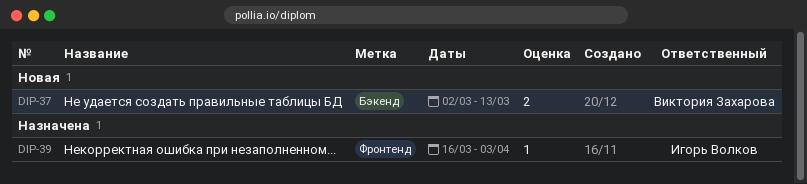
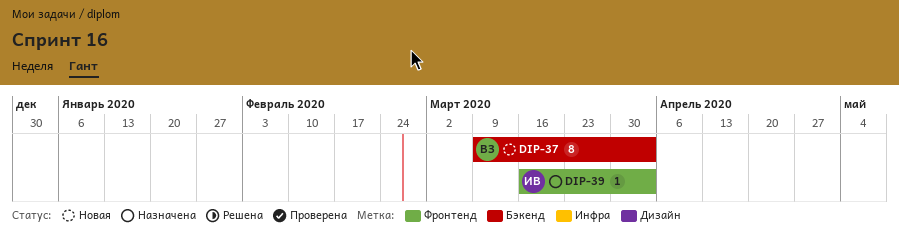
DIP-37, estimate: 2 -> 8
DIP-37, start: Mar 2 -> Mar 9
DIP-37, due: Mar 13 -> Apr 3

